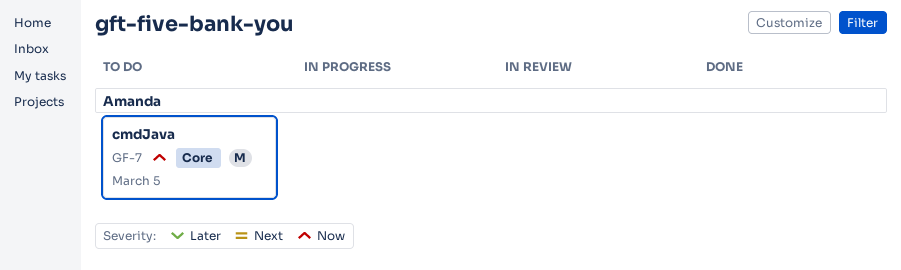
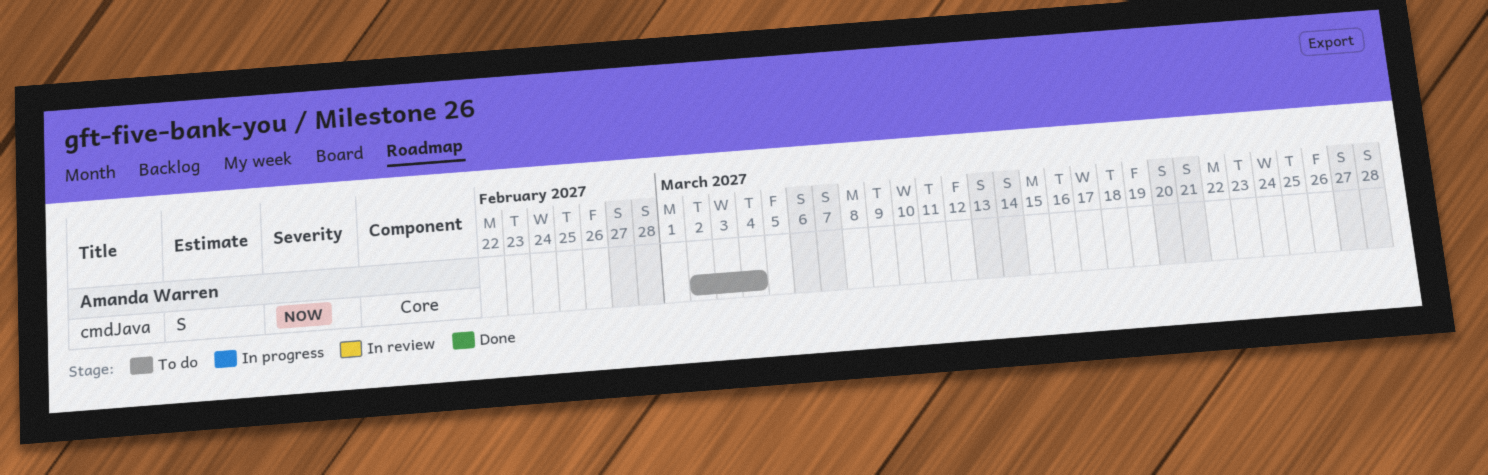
cmdJava, estimate: M -> S
cmdJava, due: Mar 5 -> Mar 4

